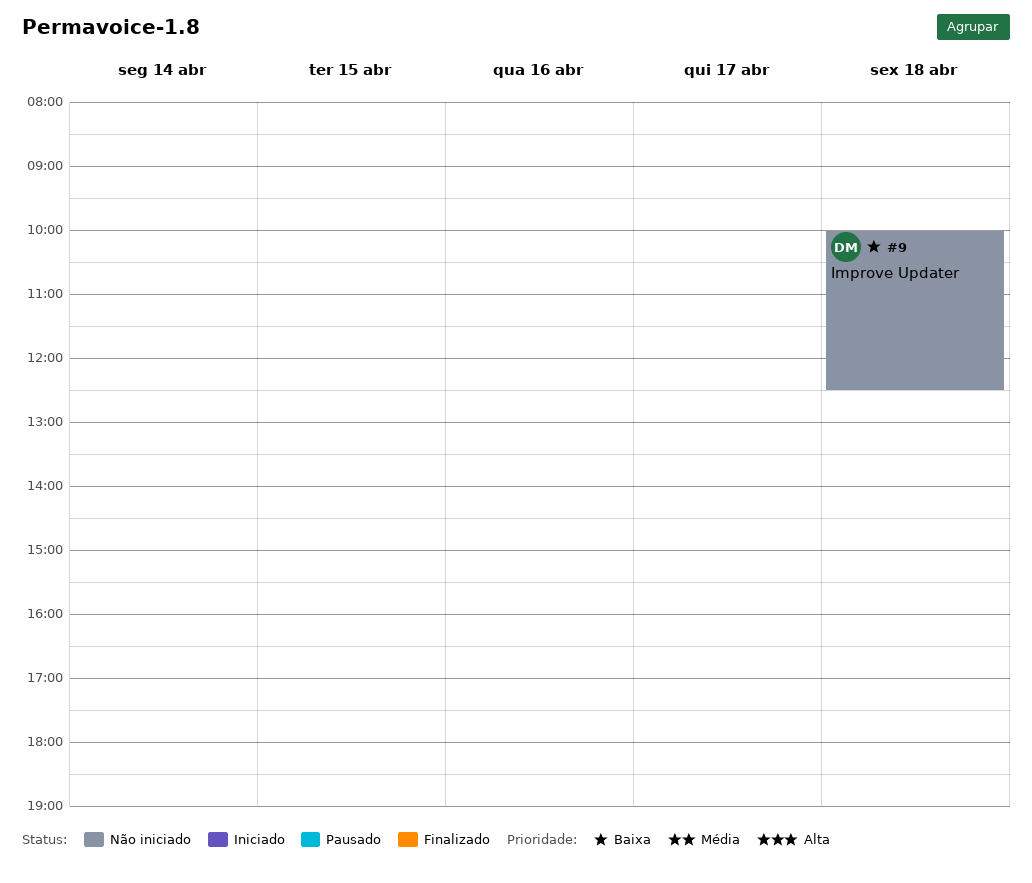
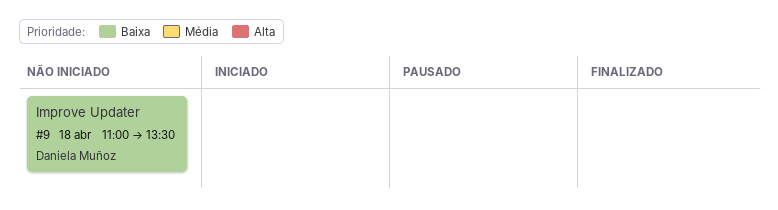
#9, begins: 10:00 -> 11:00
#9, ends: 12:30 -> 13:30

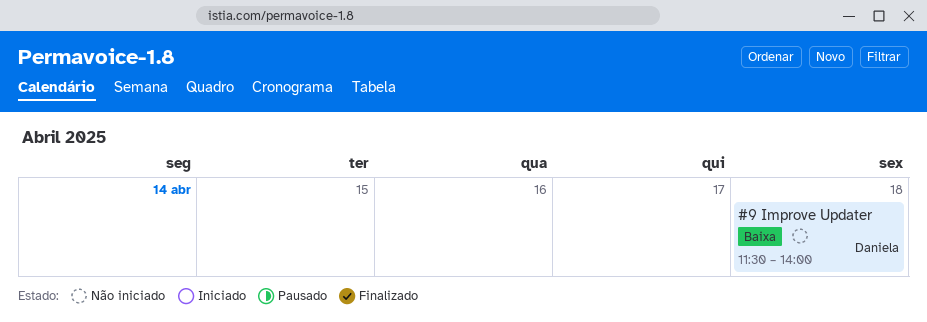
#9, begins: 11:00 -> 11:30
#9, ends: 13:30 -> 14:00

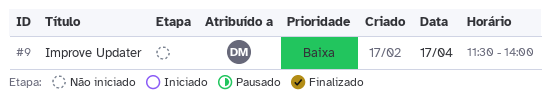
#9, day: Apr 18 -> Apr 17

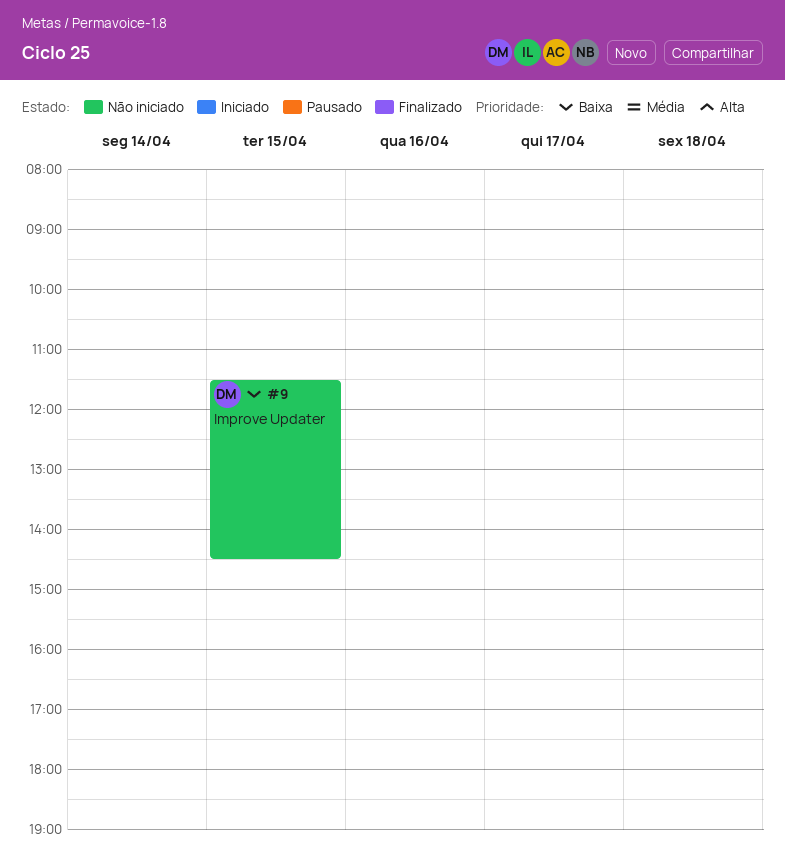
#9, day: Apr 17 -> Apr 15
#9, ends: 14:00 -> 14:30

